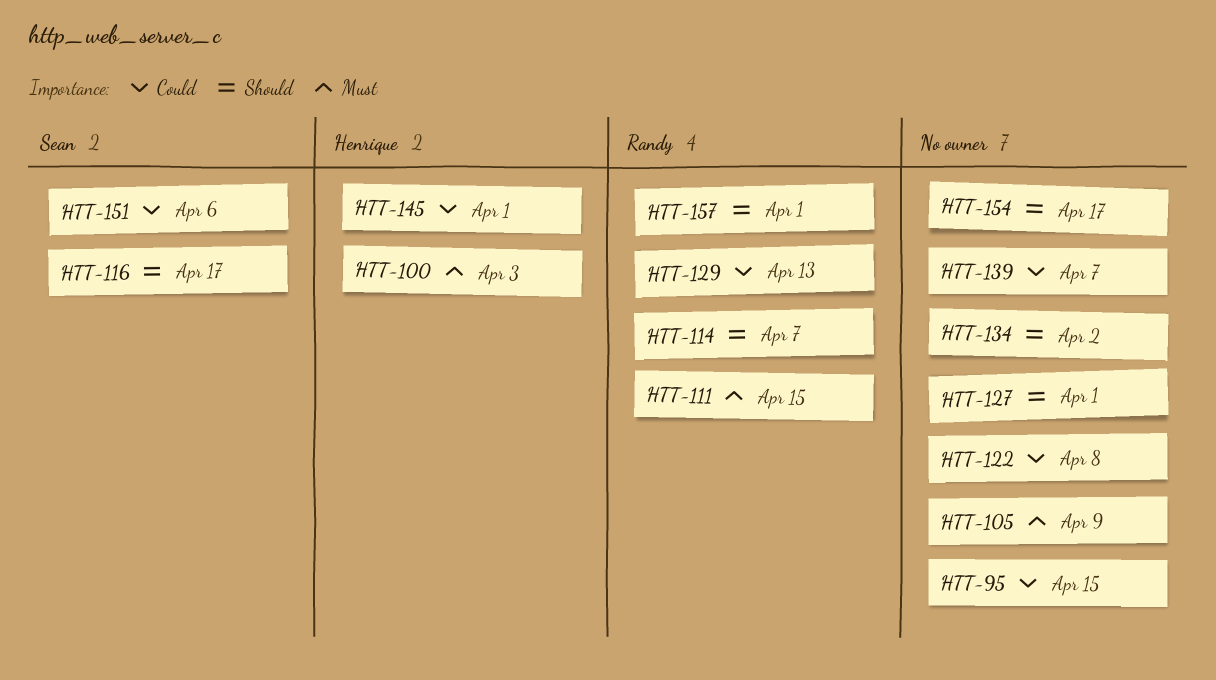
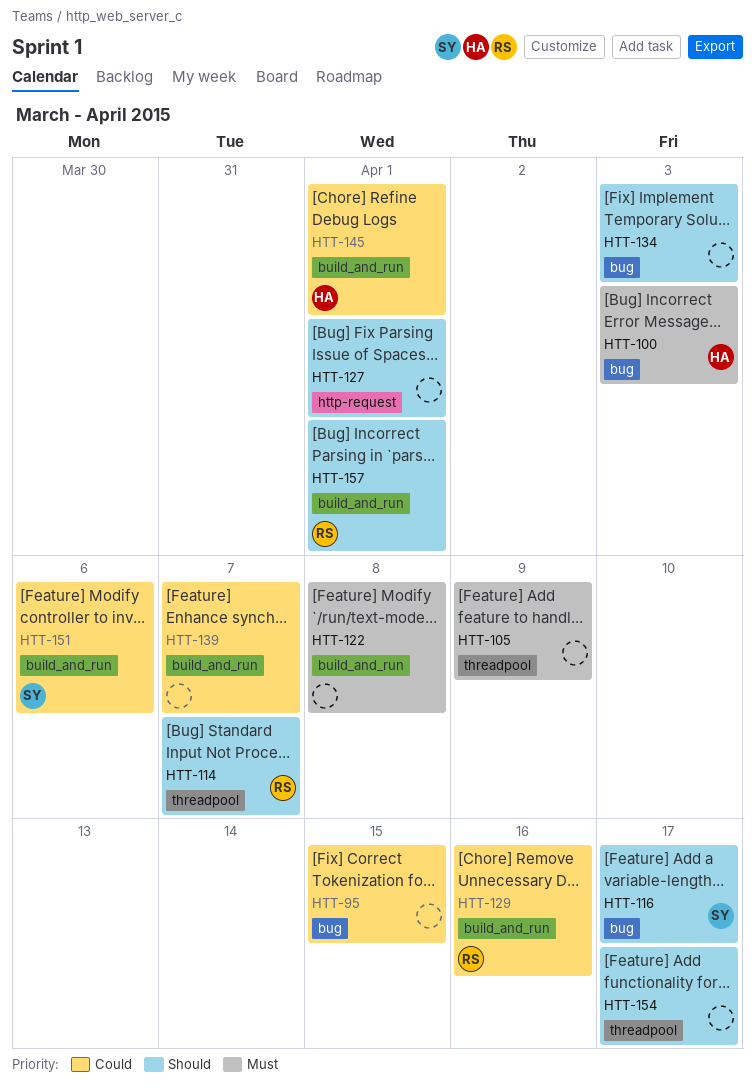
HTT-111: present -> none
HTT-122, priority: Could -> Must
HTT-129, due: Apr 13 -> Apr 16
HTT-134, due: Apr 2 -> Apr 3

